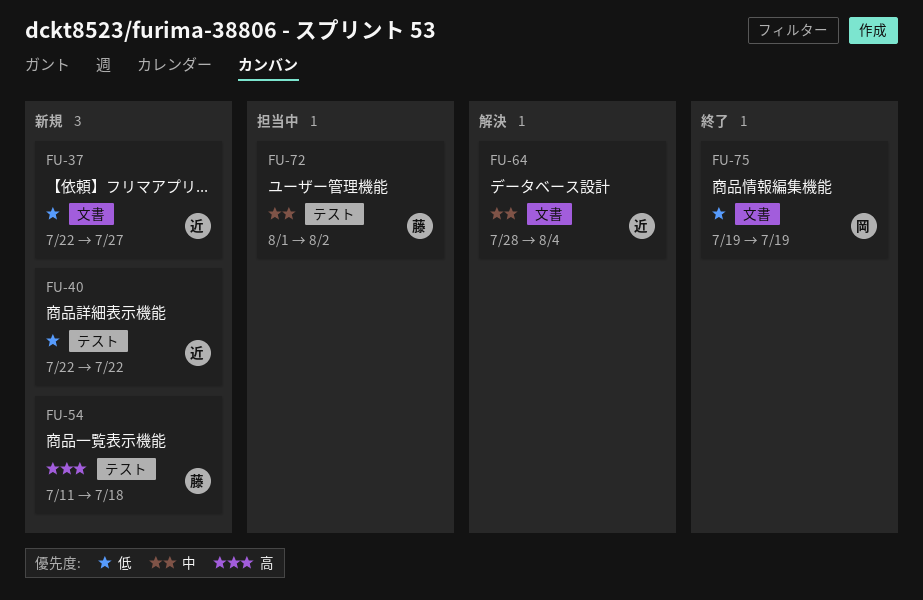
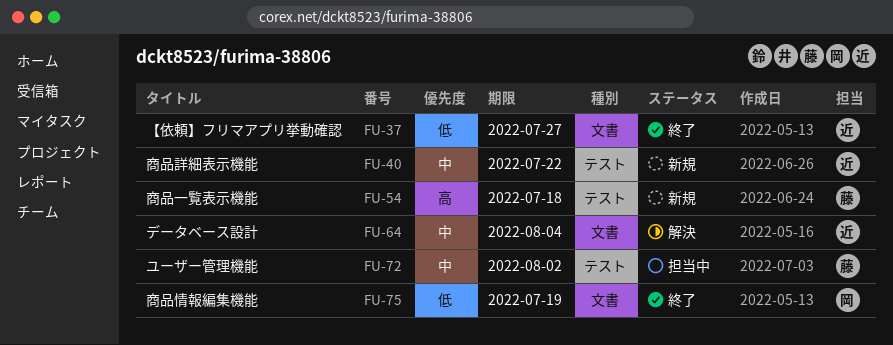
FU-37, status: 新規 -> 終了
FU-40, priority: 低 -> 中

